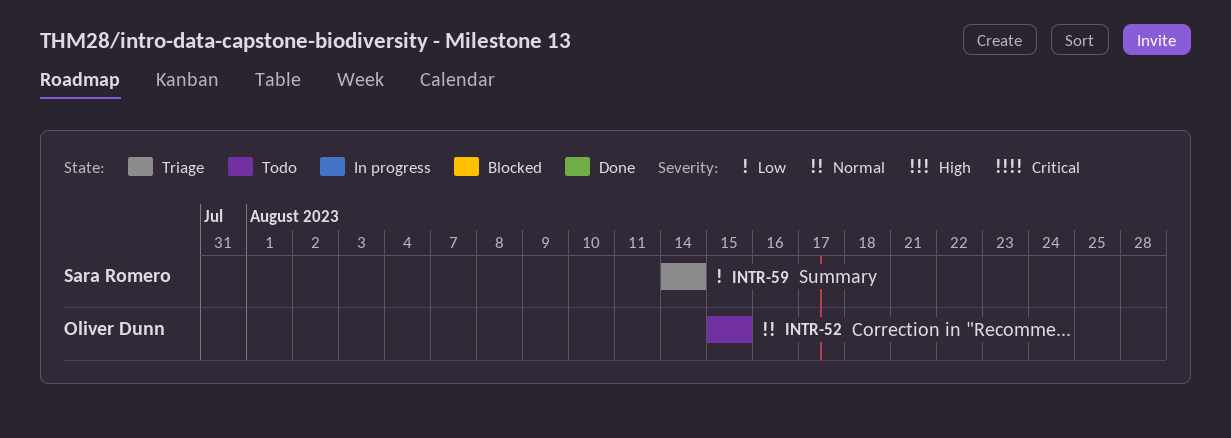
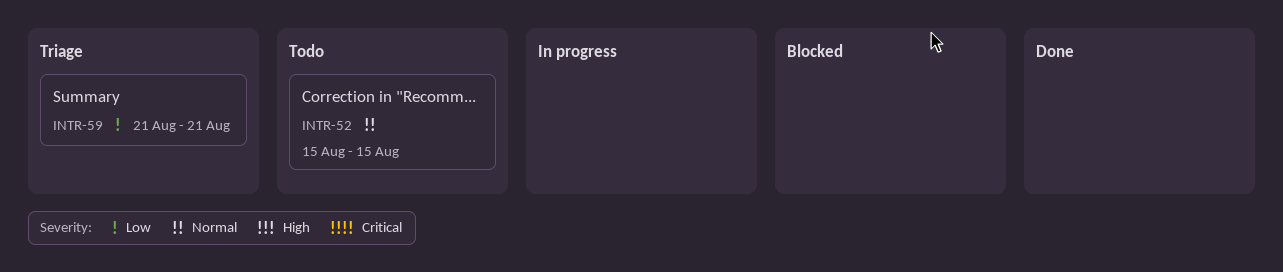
INTR-59, start: Aug 14 -> Aug 21
INTR-59, due: Aug 14 -> Aug 21

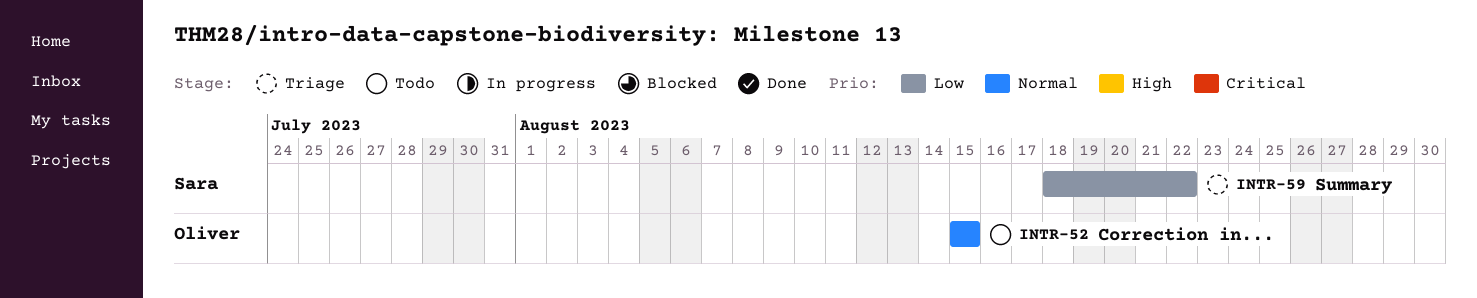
INTR-59, start: Aug 21 -> Aug 18
INTR-59, due: Aug 21 -> Aug 22

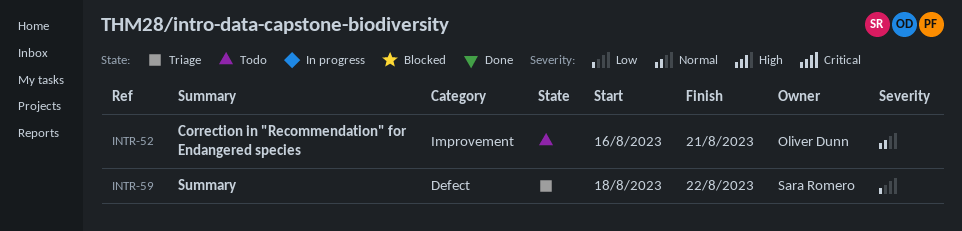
INTR-52, start: Aug 15 -> Aug 16
INTR-52, due: Aug 15 -> Aug 21

